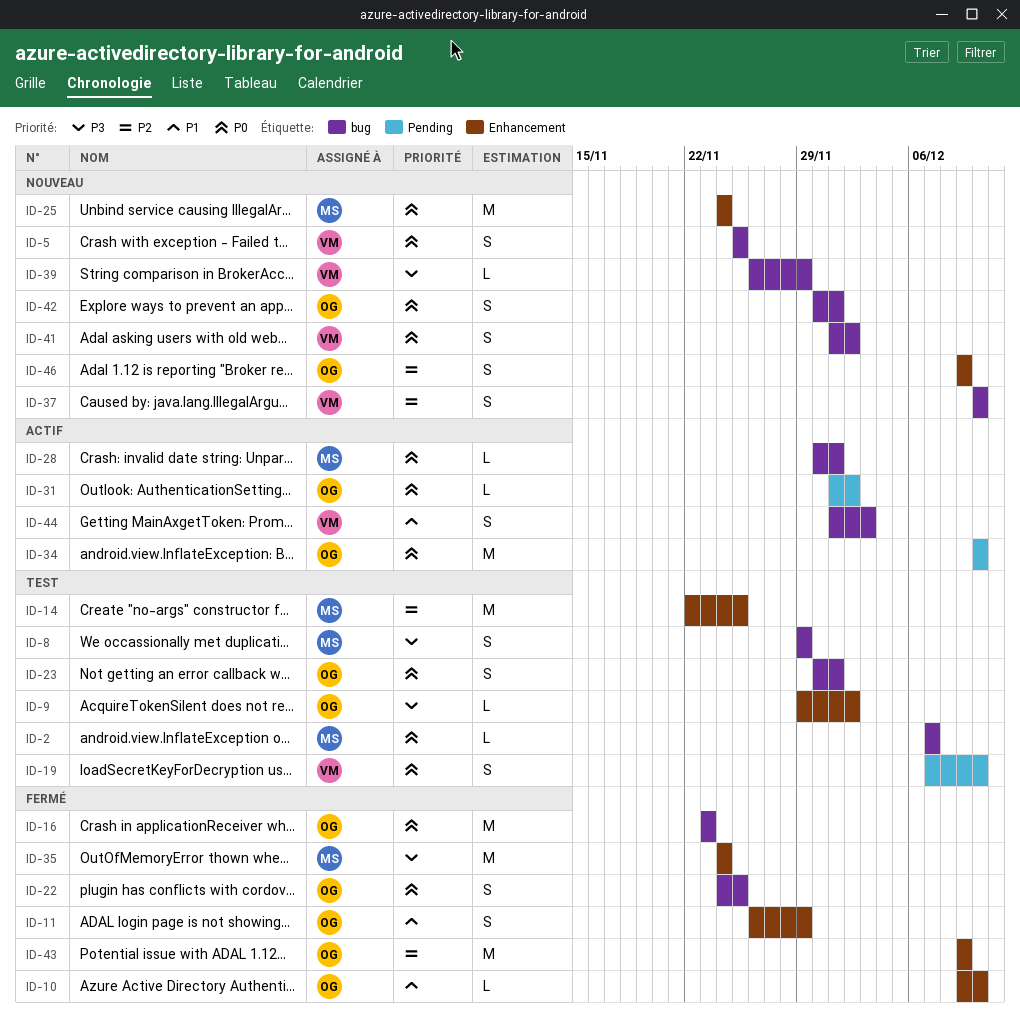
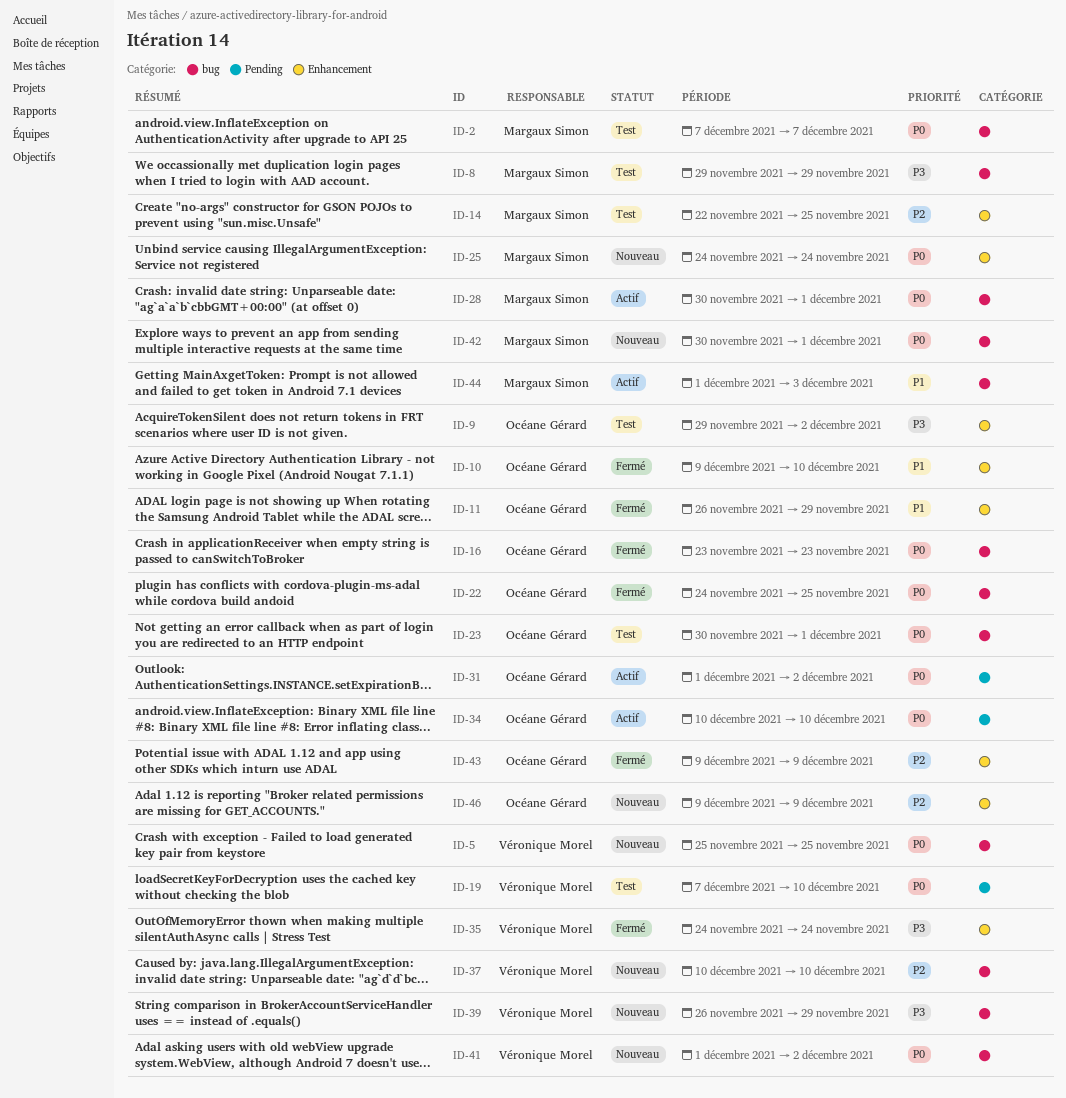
ID-35, owner: Margaux Simon -> Véronique Morel
ID-42, owner: Océane Gérard -> Margaux Simon
ID-44, owner: Véronique Morel -> Margaux Simon

